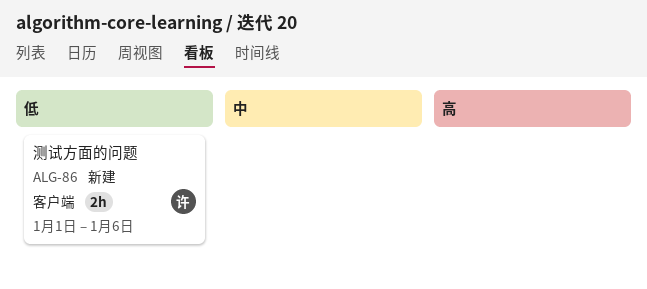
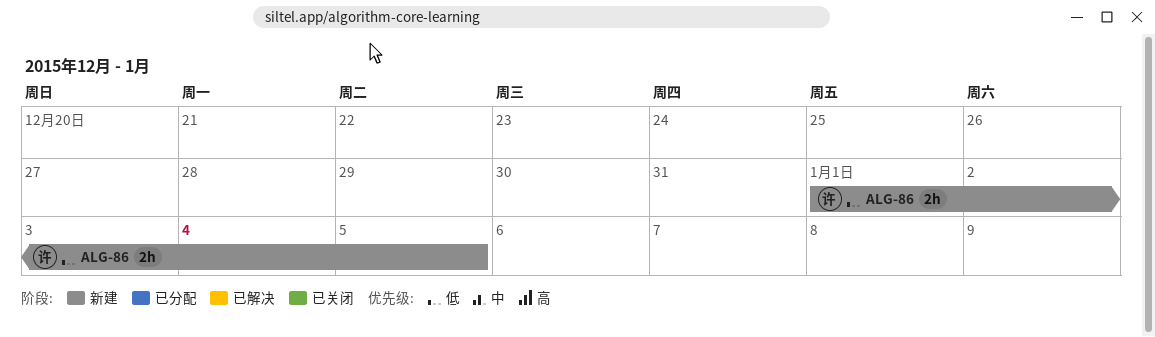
ALG-86, due: Jan 6 -> Jan 5

